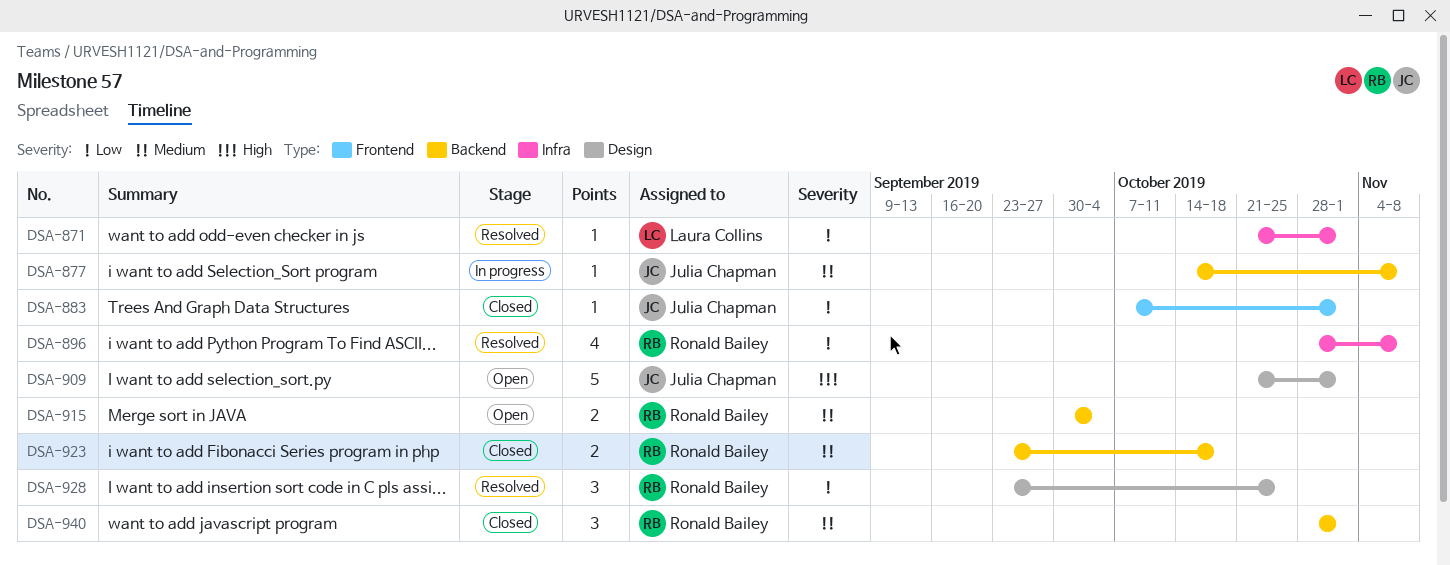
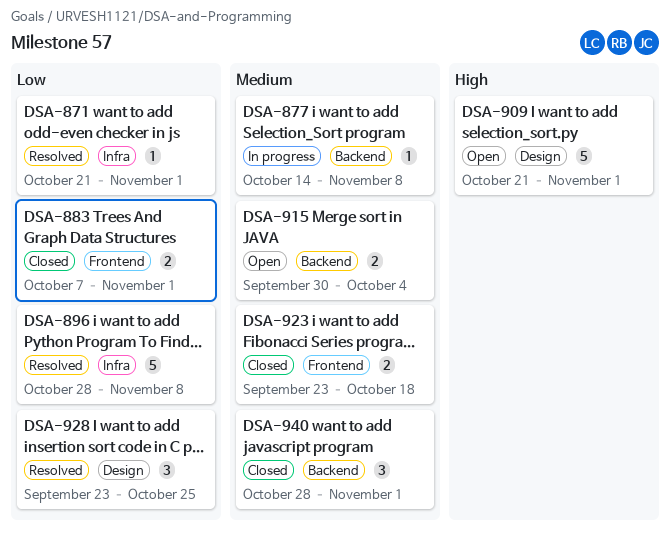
DSA-883, estimate: 1 -> 2
DSA-896, estimate: 4 -> 5
DSA-923, label: Backend -> Frontend

